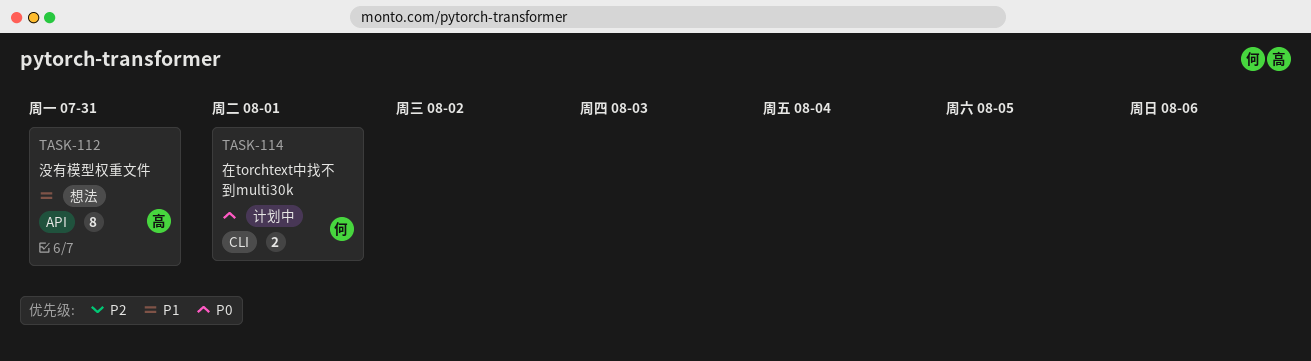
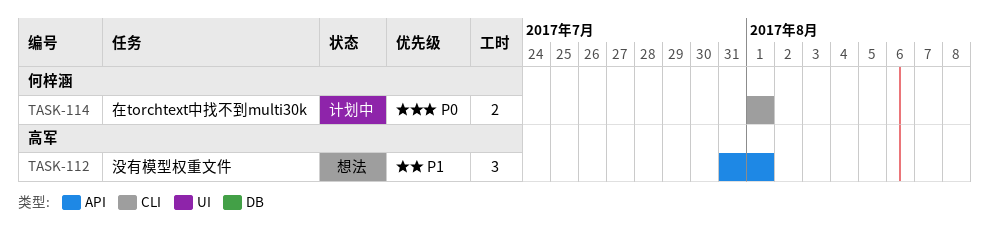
TASK-112, estimate: 8 -> 3
TASK-112, due: Jul 31 -> Aug 1

